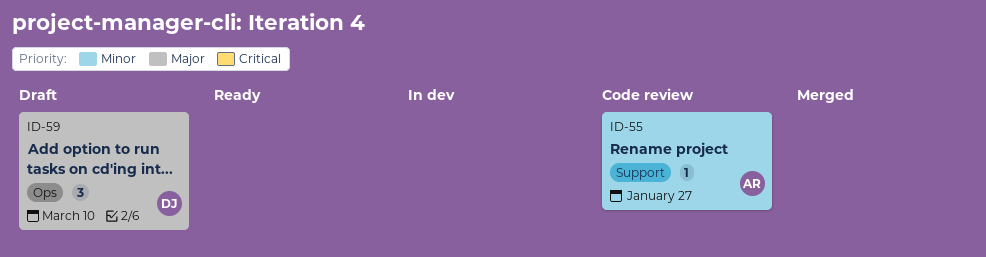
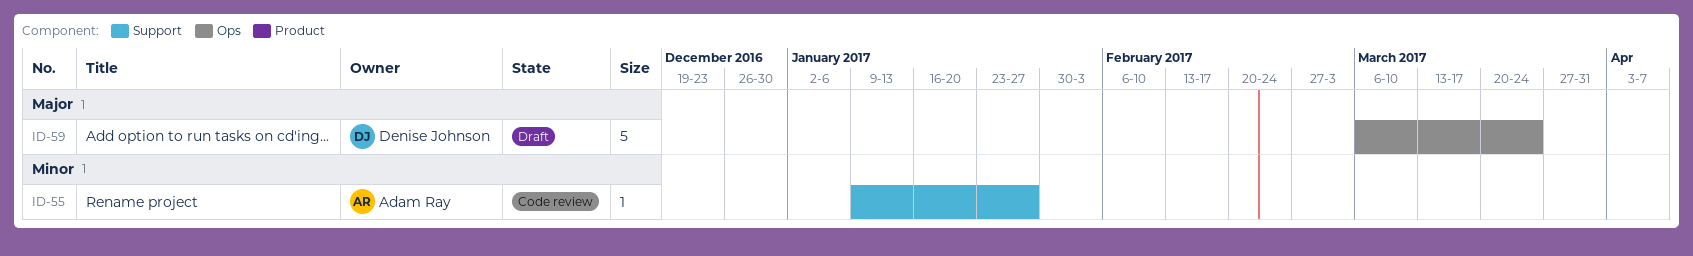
ID-59, estimate: 3 -> 5
ID-59, due: Mar 10 -> Mar 24

